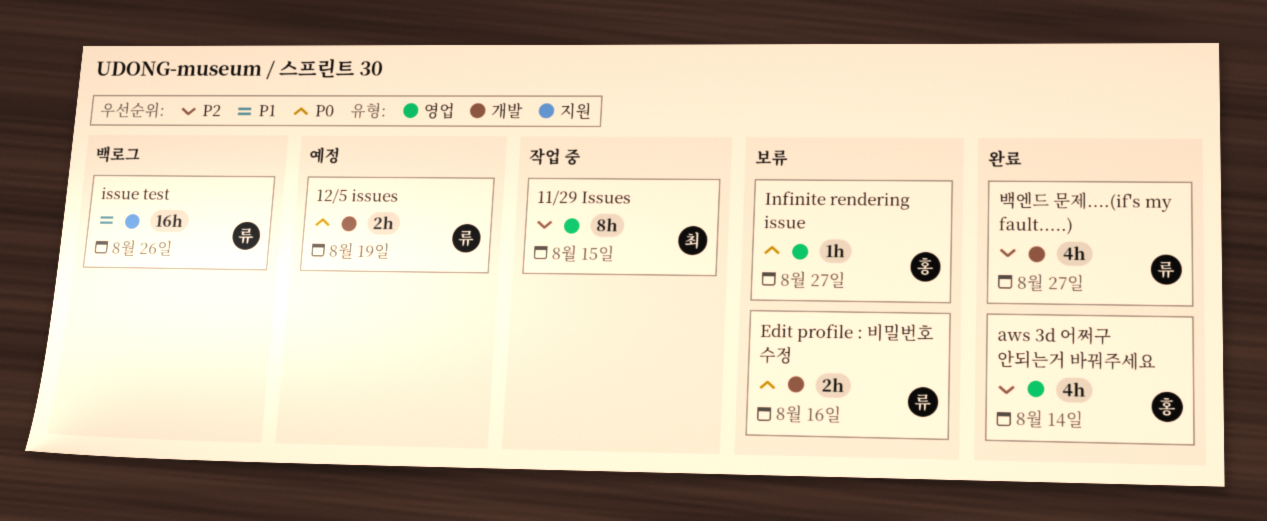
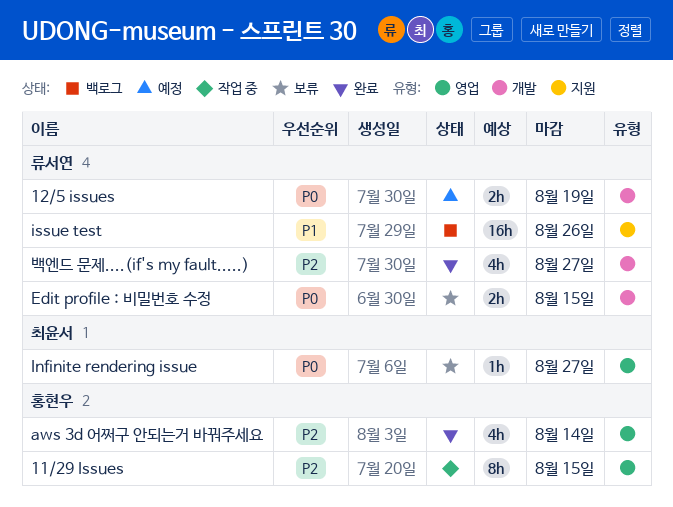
11/29 Issues, owner: 최윤서 -> 홍현우
Edit profile : 비밀번호 수정, due: Aug 16 -> Aug 15
Infinite rendering issue, owner: 홍현우 -> 최윤서

